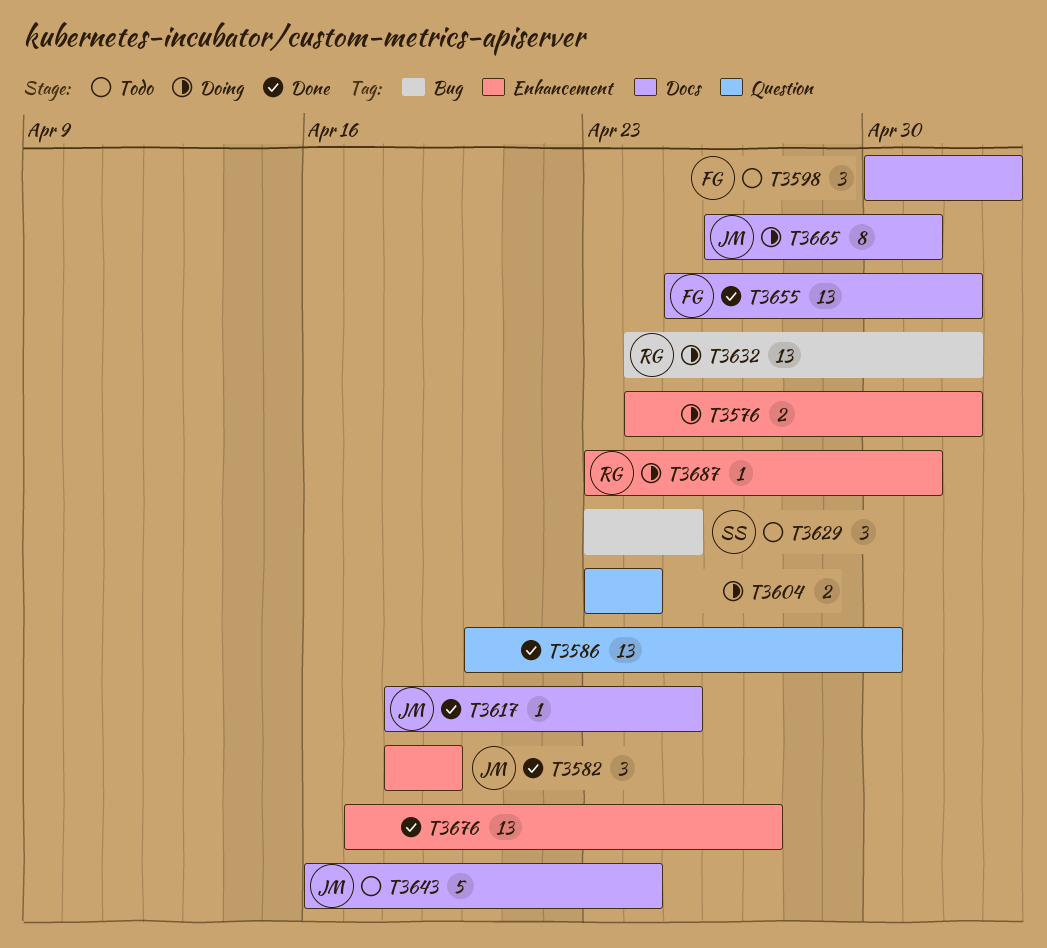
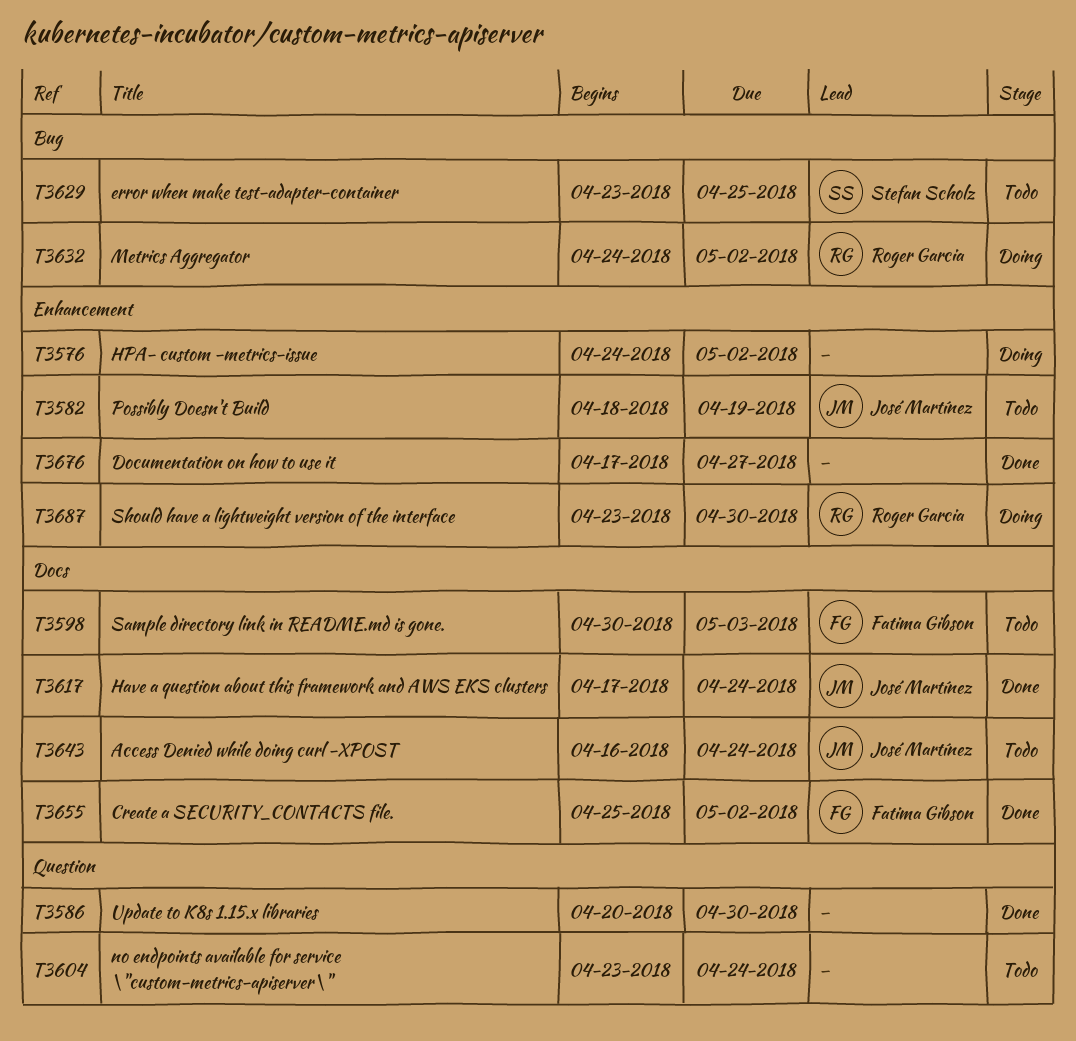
T3582, status: Done -> Todo
T3604, status: Doing -> Todo
T3617, start: Apr 18 -> Apr 17
T3617, due: Apr 25 -> Apr 24
T3665: present -> none
T3687, due: May 1 -> Apr 30

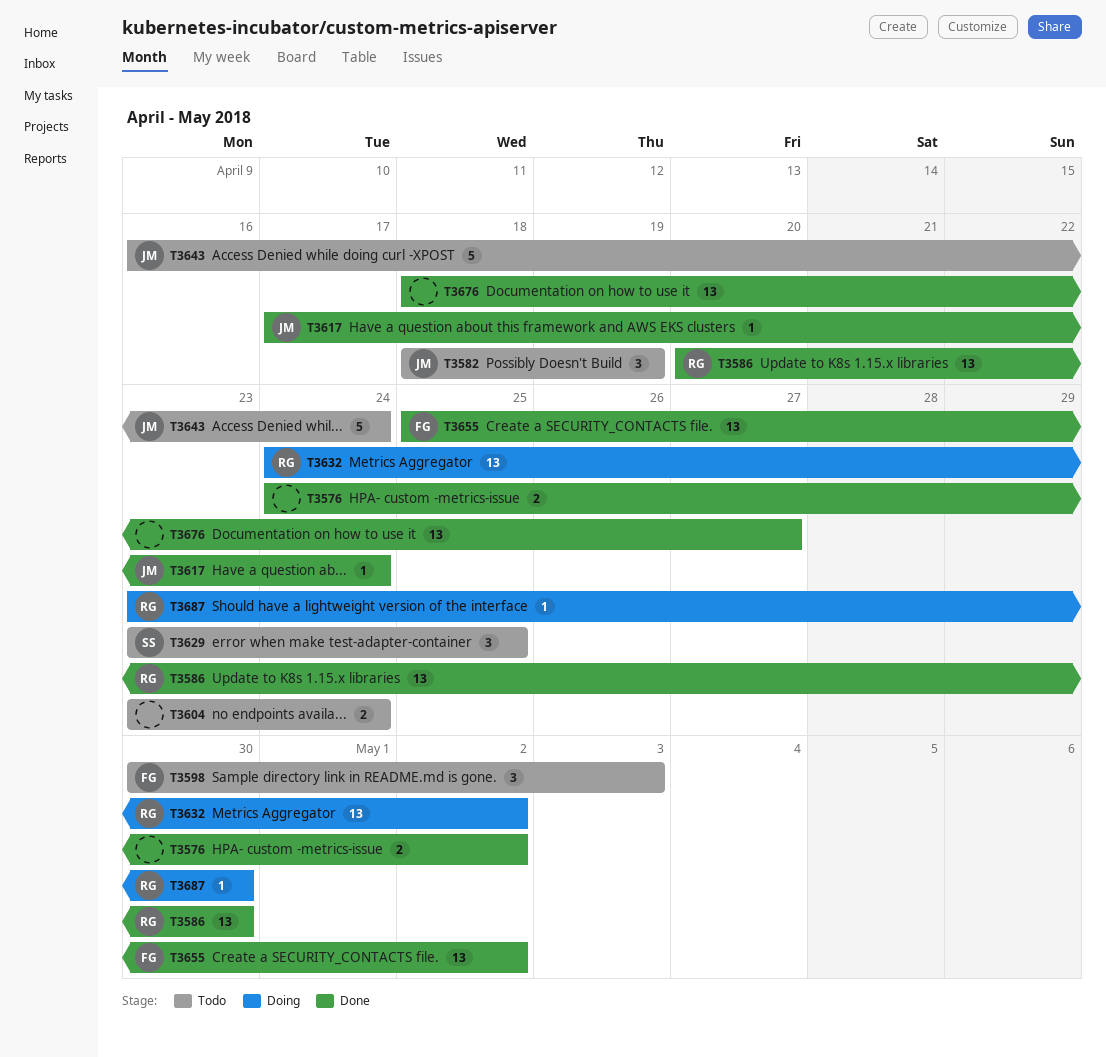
T3576, status: Doing -> Done
T3586, owner: none -> Roger Garcia
T3676, start: Apr 17 -> Apr 18

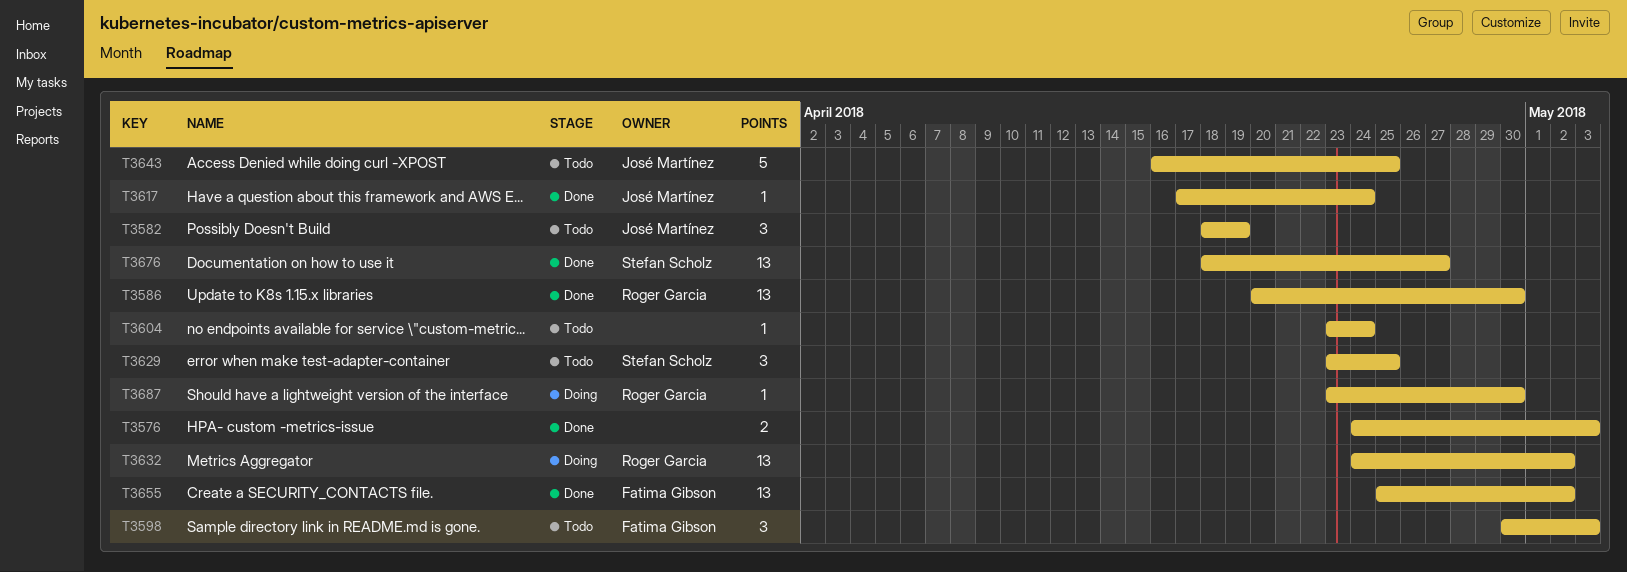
T3576, due: May 2 -> May 3
T3604, estimate: 2 -> 1
T3643, due: Apr 24 -> Apr 25
T3676, owner: none -> Stefan Scholz

